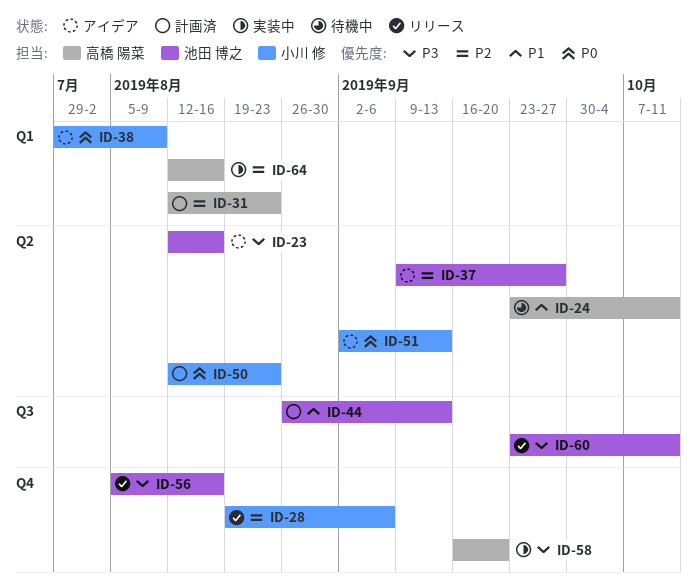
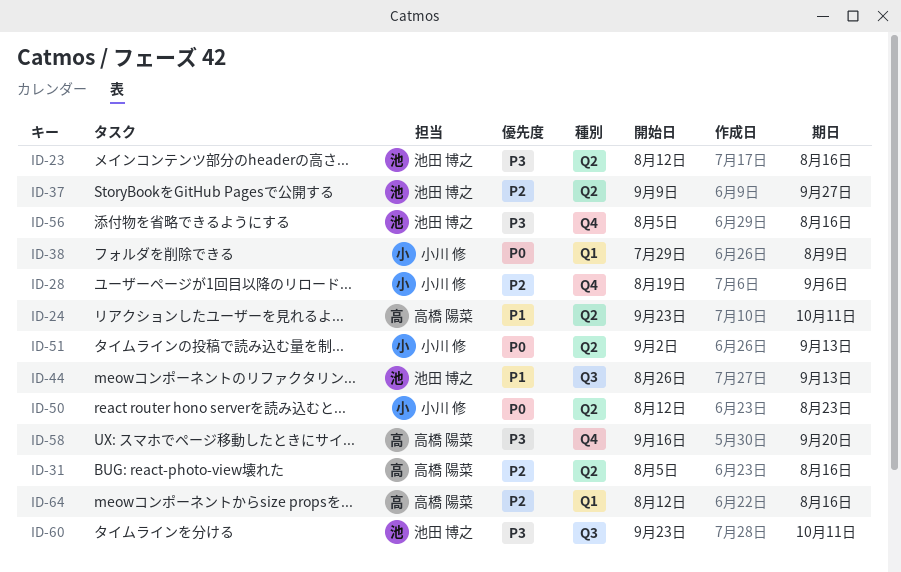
ID-31, label: Q1 -> Q2
ID-31, start: Aug 12 -> Aug 5
ID-31, due: Aug 23 -> Aug 16

